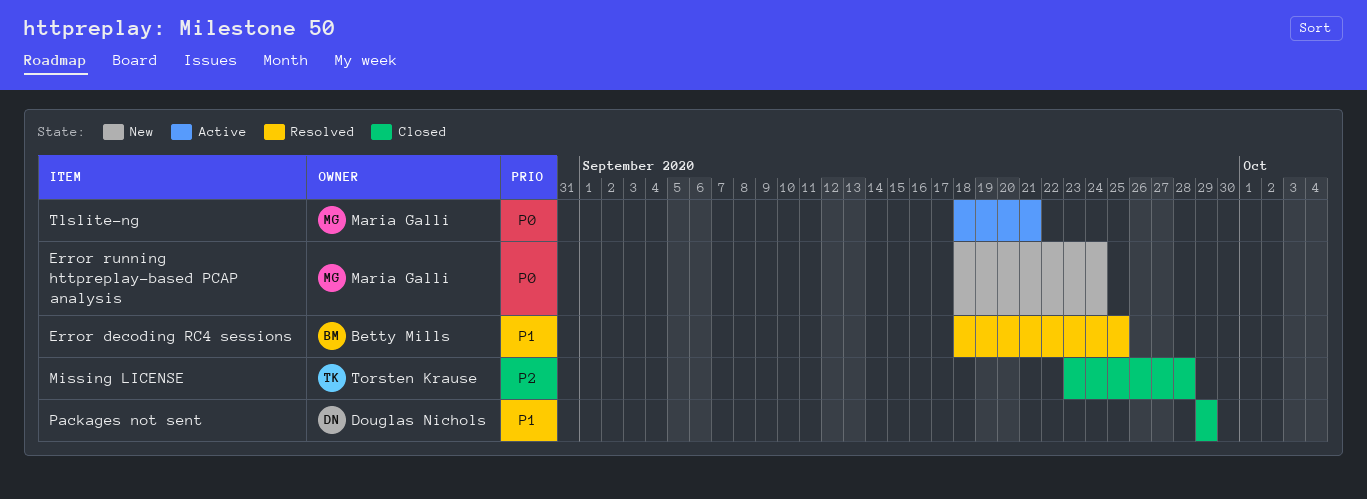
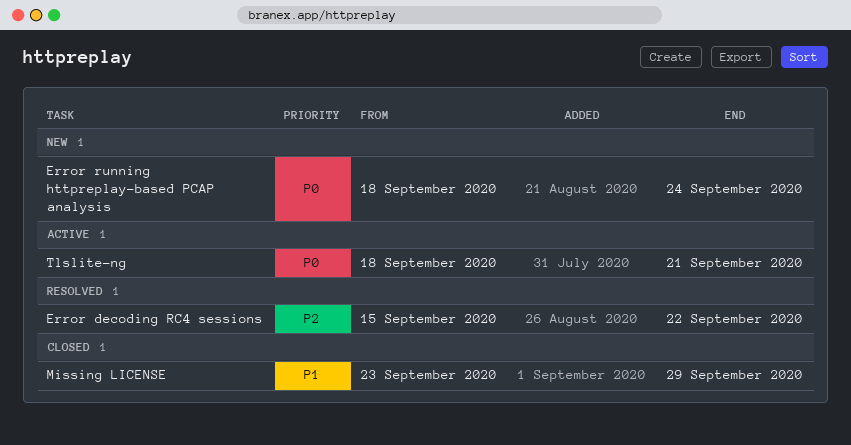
Error decoding RC4 sessions, priority: P1 -> P2
Error decoding RC4 sessions, start: Sep 18 -> Sep 15
Error decoding RC4 sessions, due: Sep 25 -> Sep 22
Missing LICENSE, priority: P2 -> P1
Missing LICENSE, due: Sep 28 -> Sep 29
Packages not sent: present -> none

